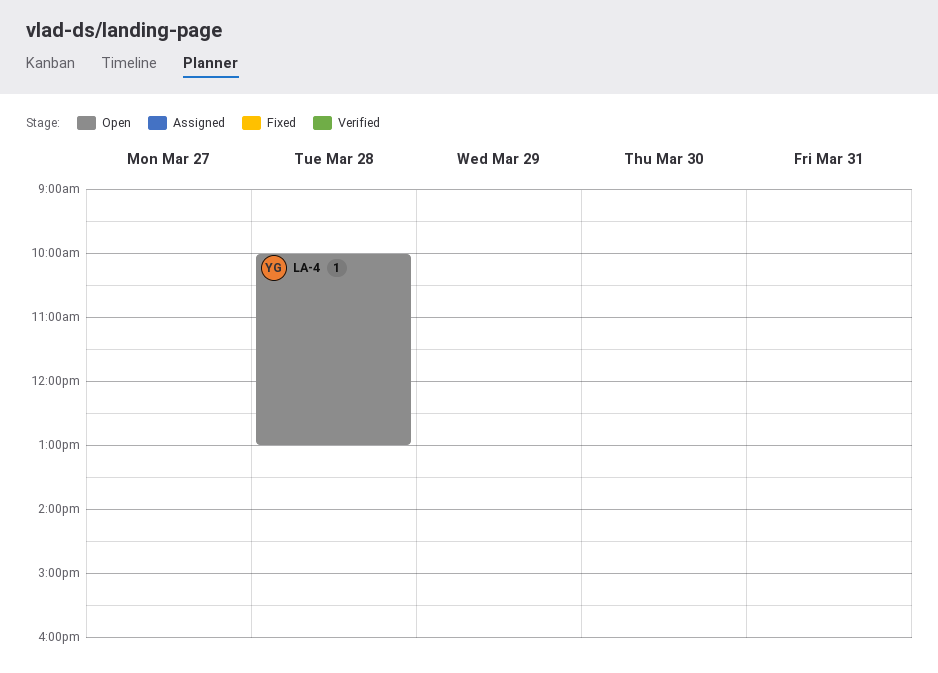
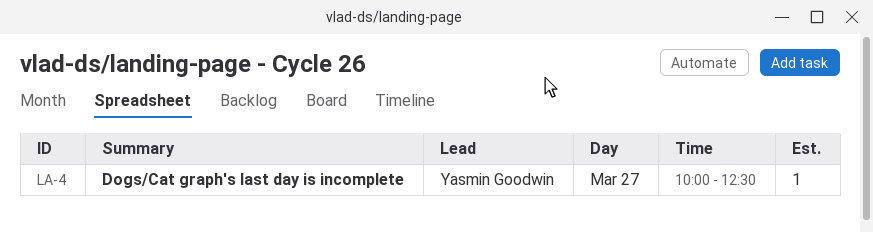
LA-4, day: Mar 28 -> Mar 27
LA-4, ends: 13:00 -> 12:30

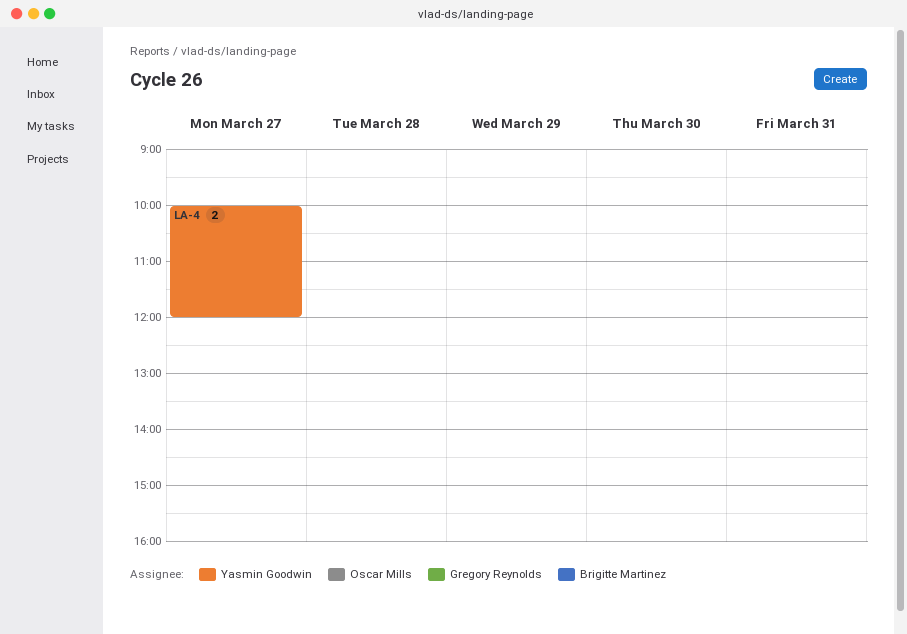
LA-4, estimate: 1 -> 2
LA-4, ends: 12:30 -> 12:00

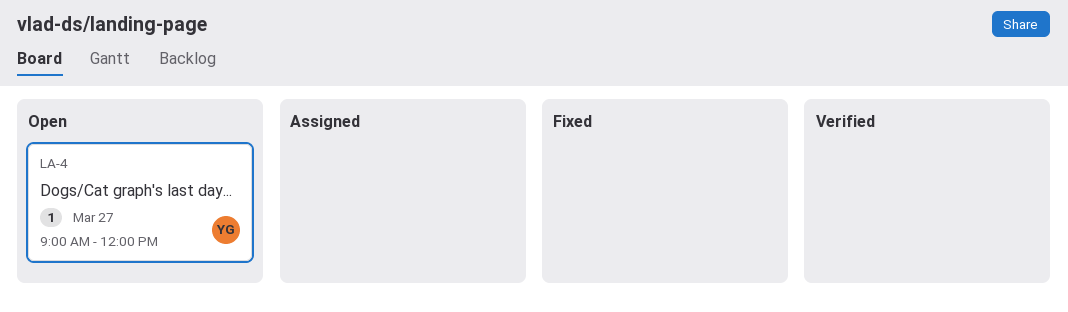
LA-4, estimate: 2 -> 1
LA-4, begins: 10:00 -> 09:00

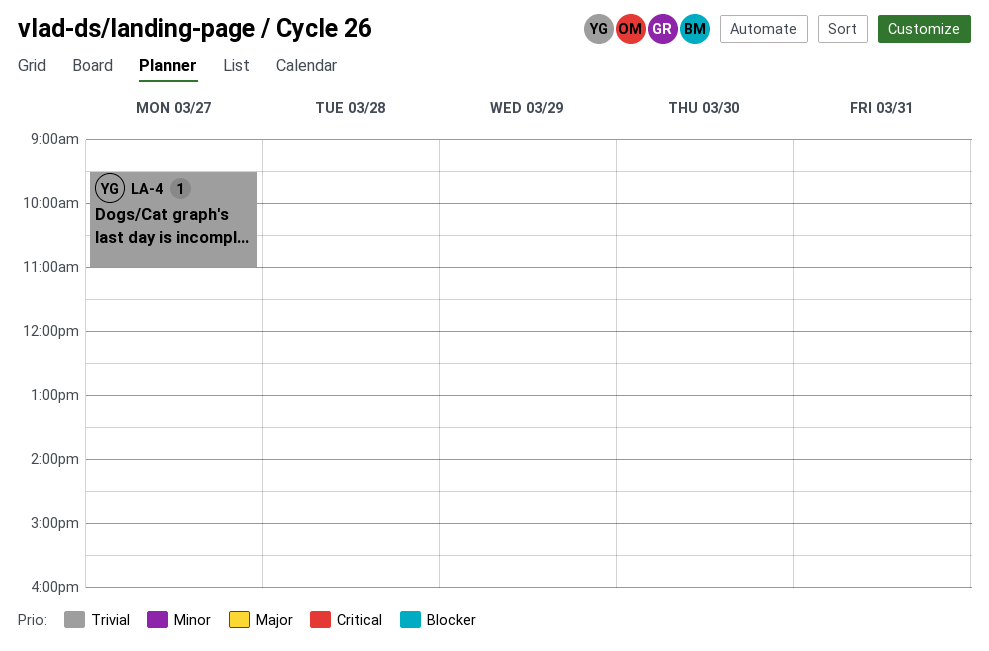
LA-4, begins: 09:00 -> 09:30
LA-4, ends: 12:00 -> 11:00

